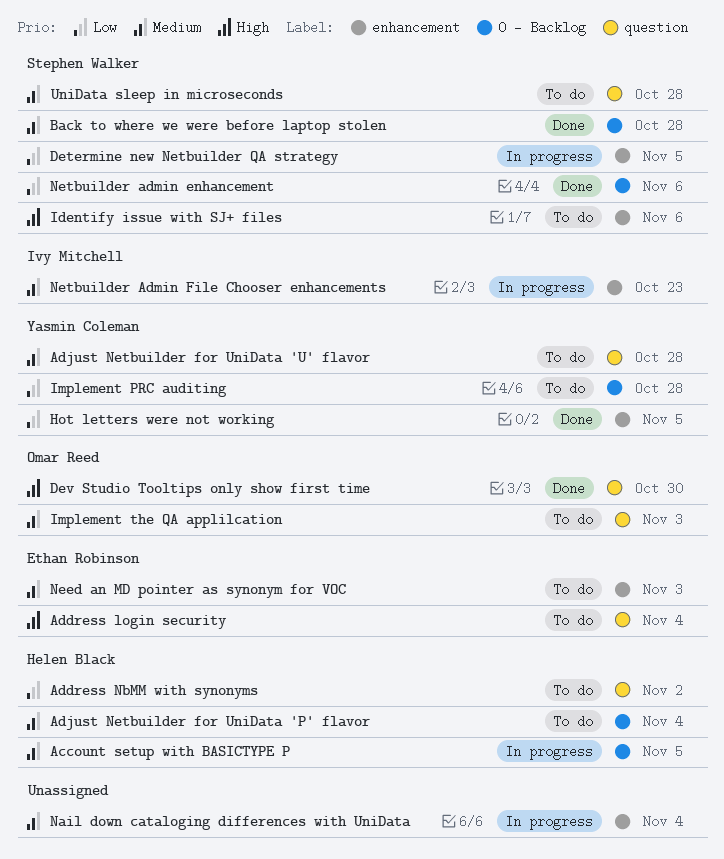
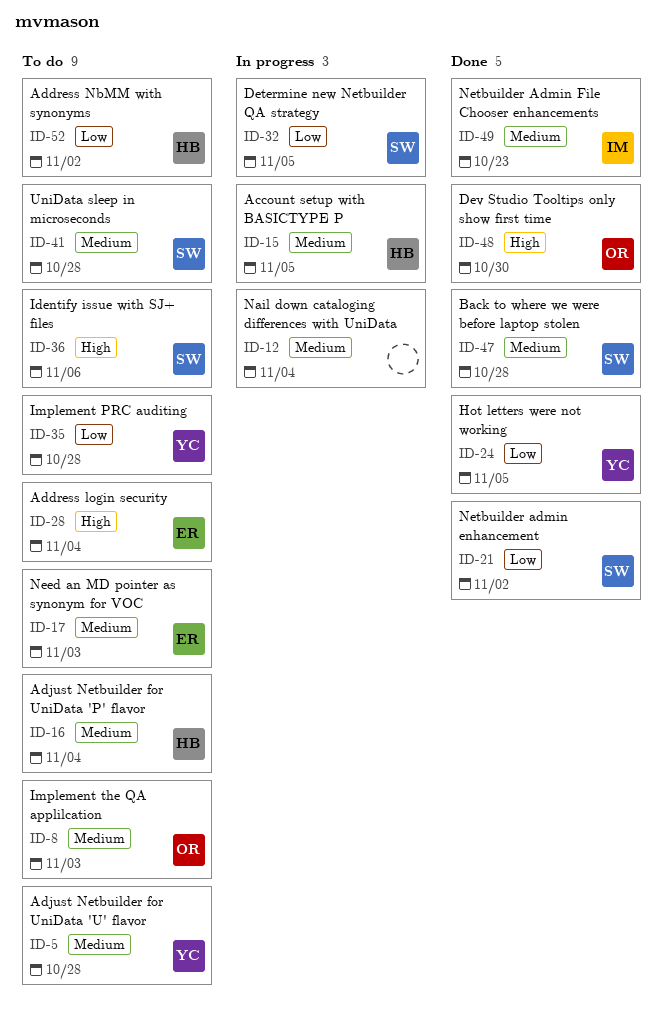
Netbuilder admin enhancement, due: Nov 6 -> Nov 2
Netbuilder Admin File Chooser enhancements, status: In progress -> Done

